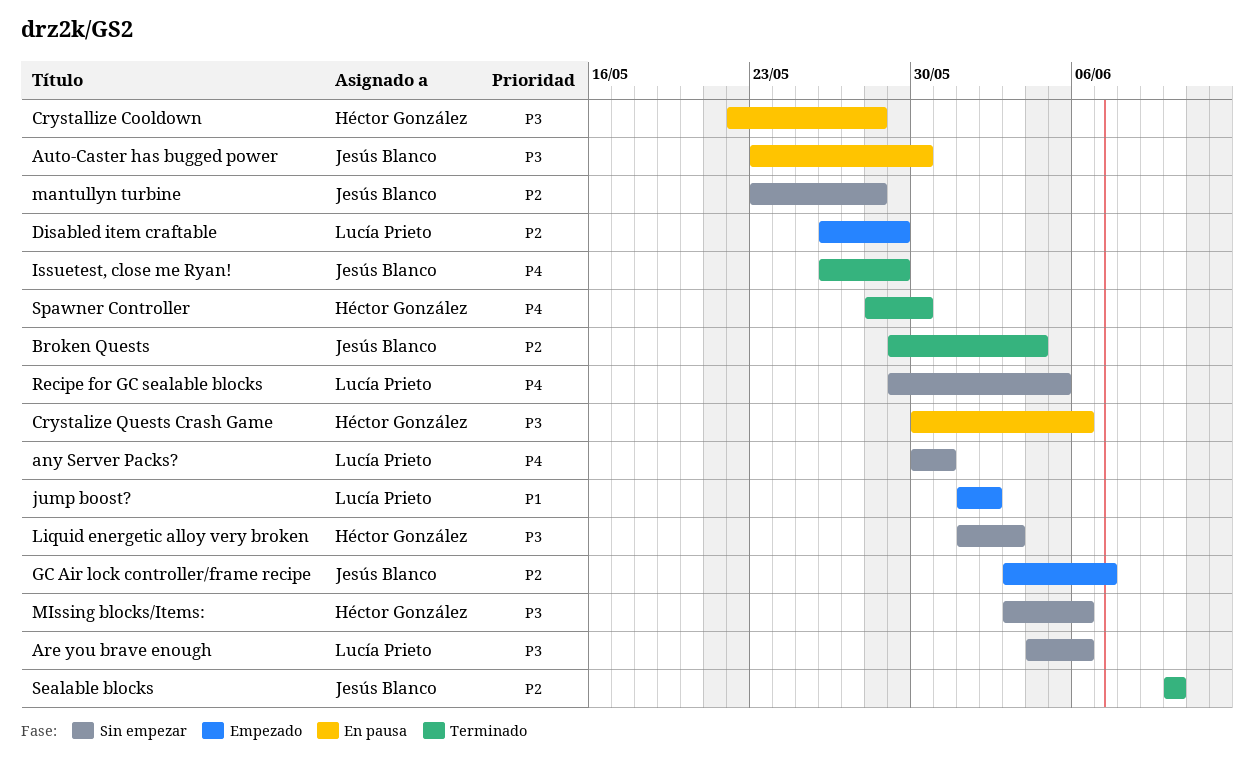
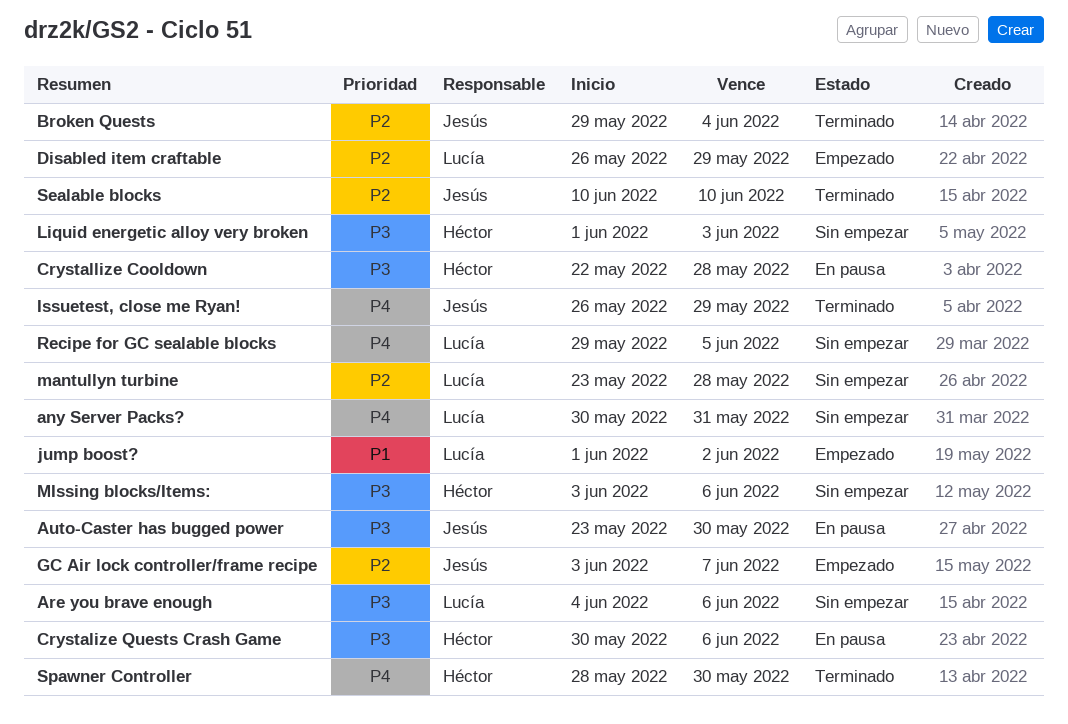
mantullyn turbine, owner: Jesús Blanco -> Lucía Prieto

